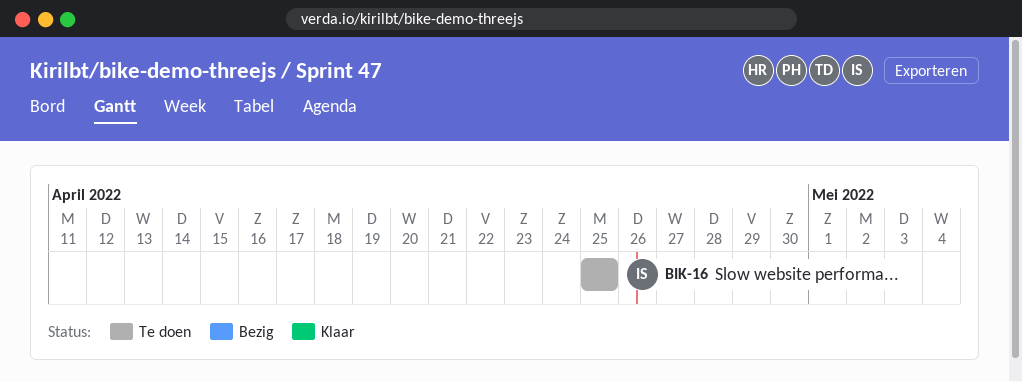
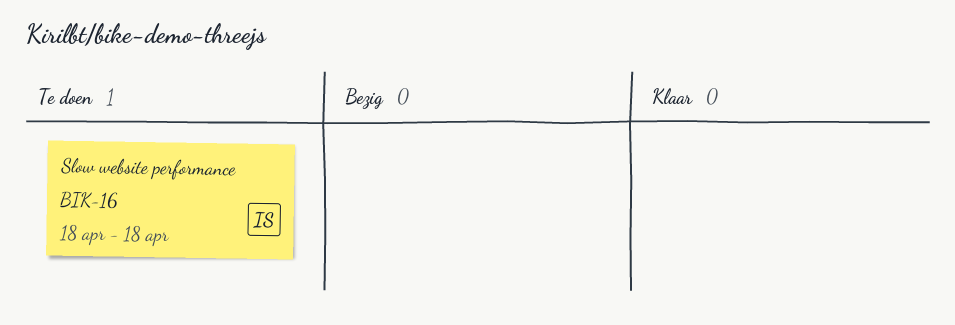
BIK-16, start: Apr 25 -> Apr 18
BIK-16, due: Apr 25 -> Apr 18

